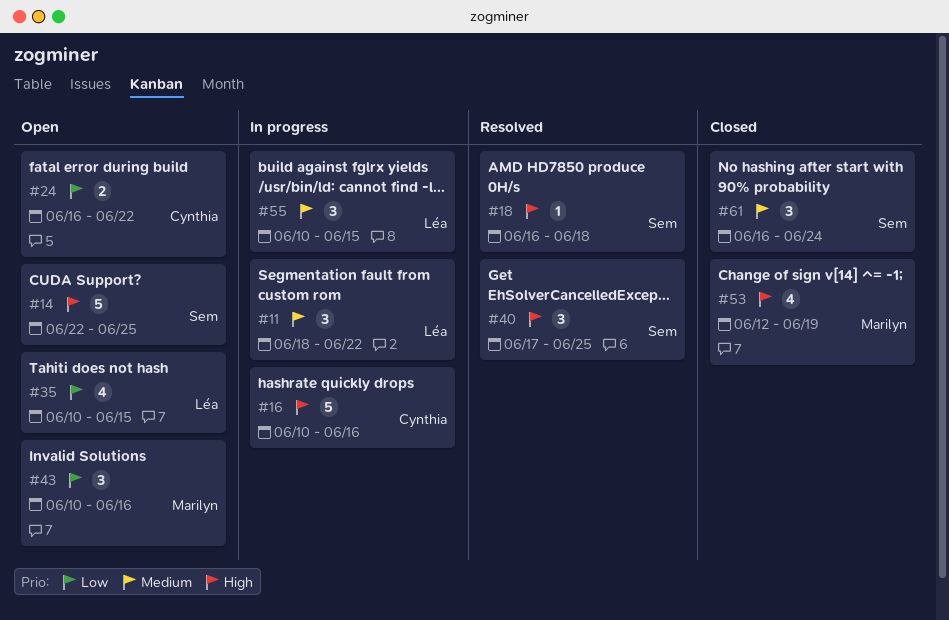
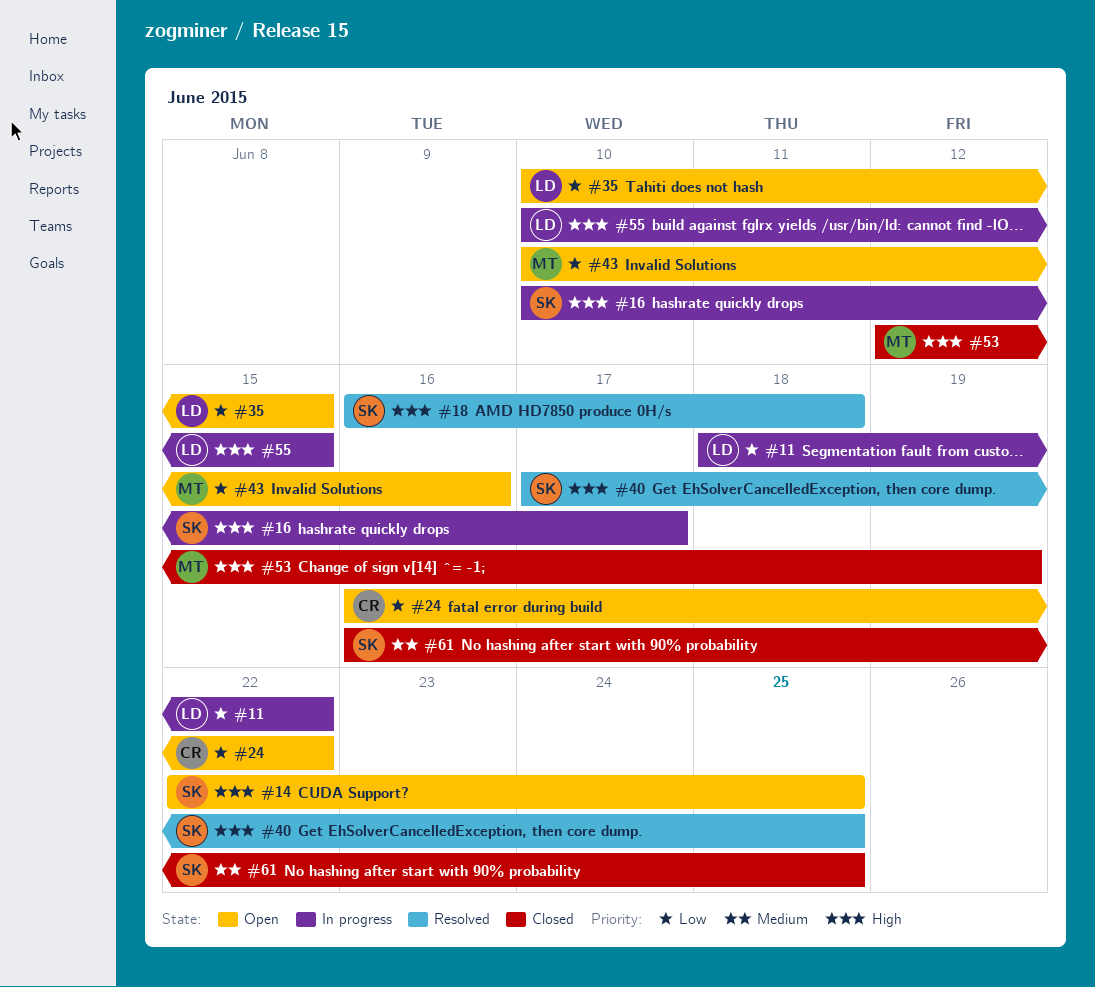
#11, priority: Medium -> Low
#16, owner: Cynthia -> Sem
#16, due: Jun 16 -> Jun 17
#55, priority: Medium -> High
#61, due: Jun 24 -> Jun 25

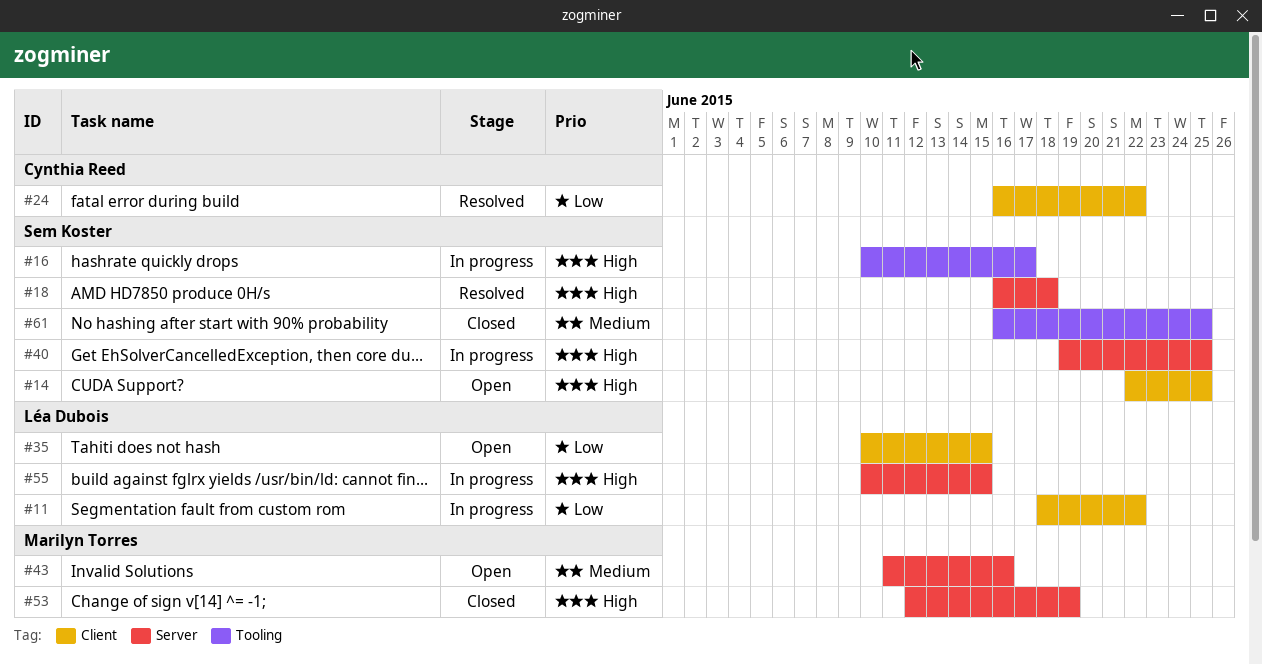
#24, status: Open -> Resolved
#40, status: Resolved -> In progress
#40, start: Jun 17 -> Jun 19
#43, priority: Low -> Medium
#43, start: Jun 10 -> Jun 11

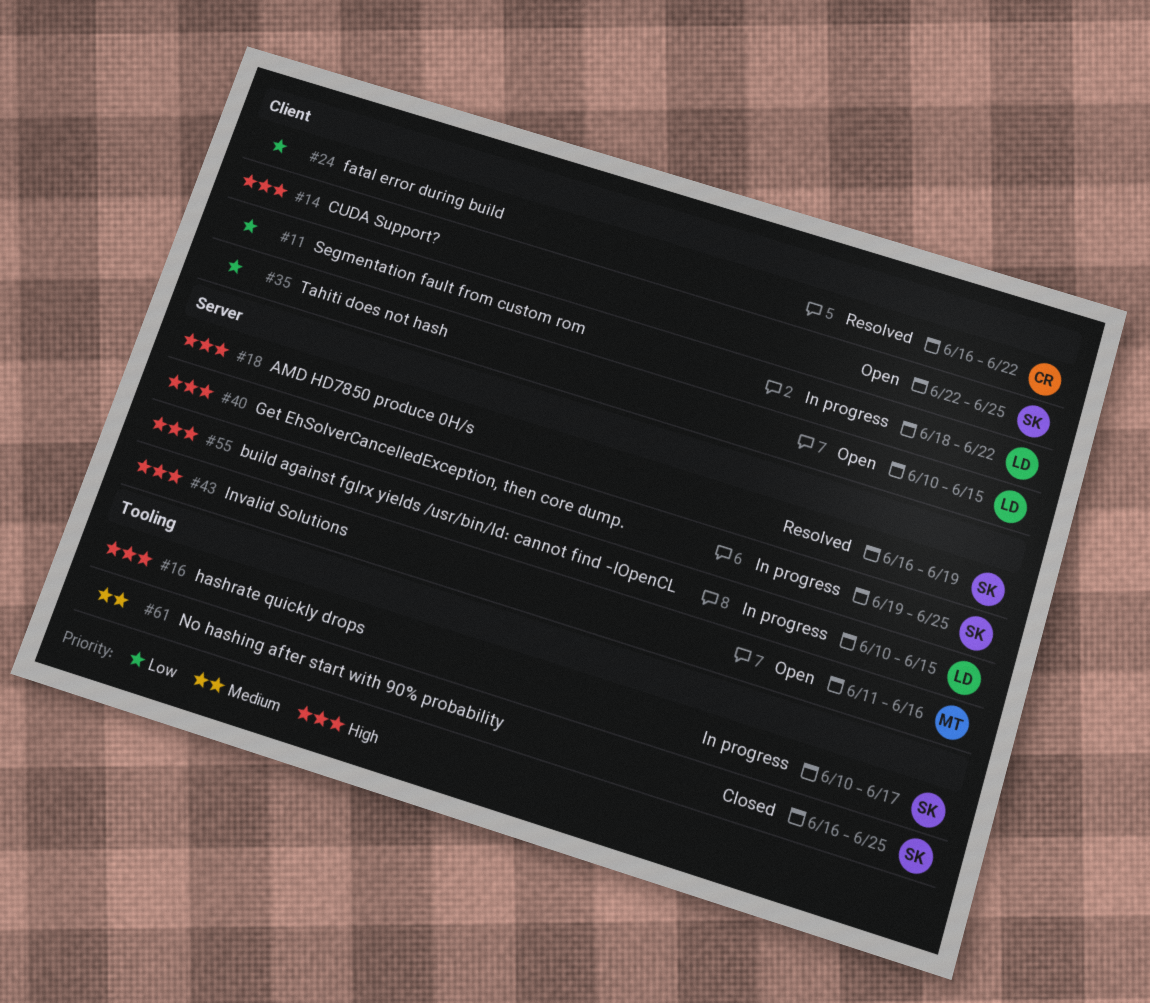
#18, due: Jun 18 -> Jun 19
#43, priority: Medium -> High
#53: present -> none

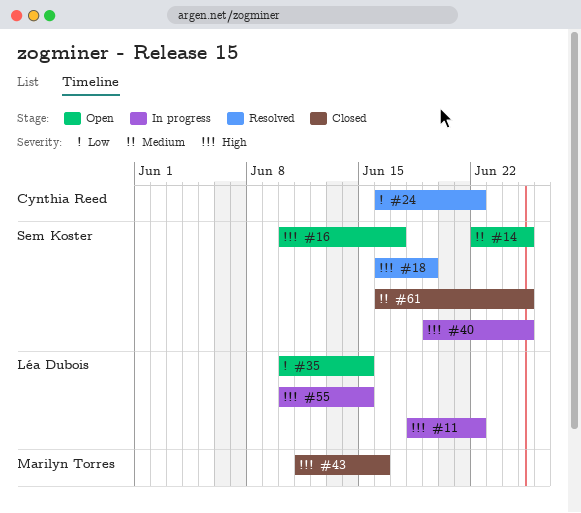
#11, priority: Low -> High
#14, priority: High -> Medium
#16, status: In progress -> Open
#43, status: Open -> Closed

